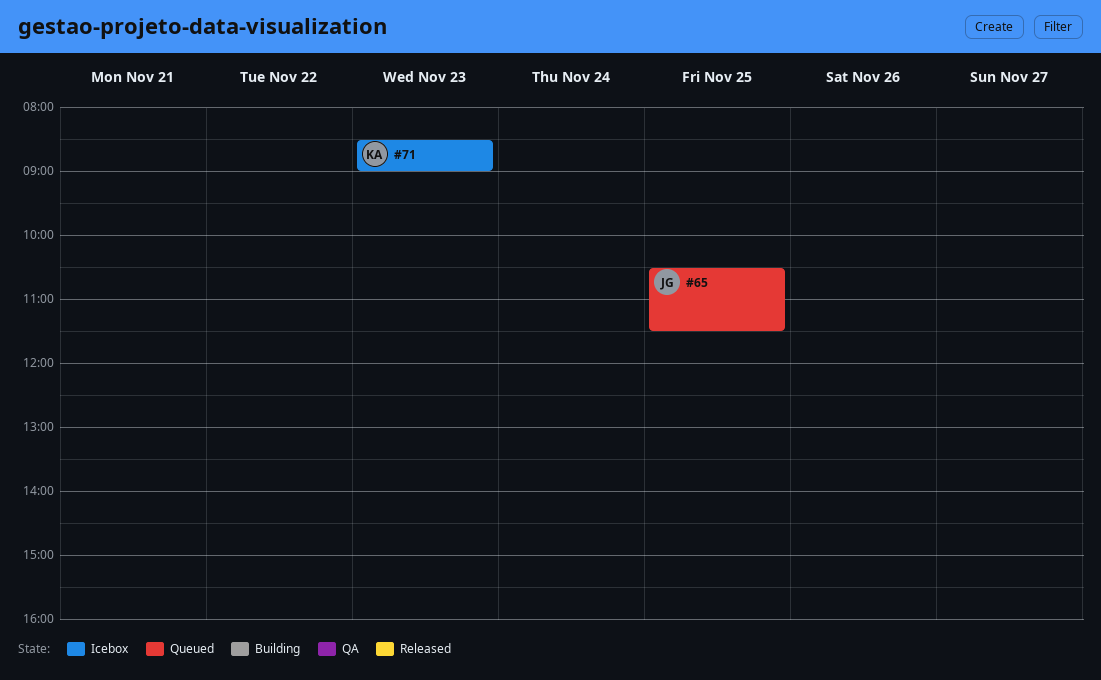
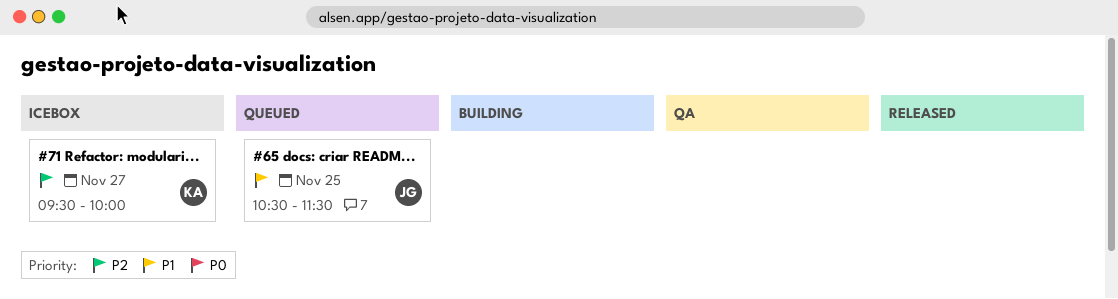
#71, day: Nov 23 -> Nov 27
#71, begins: 08:30 -> 09:30
#71, ends: 09:00 -> 10:00

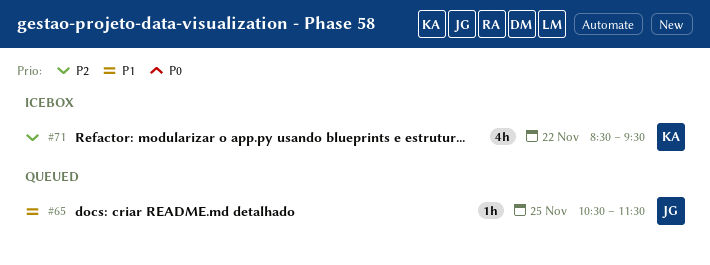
#71, day: Nov 27 -> Nov 22
#71, begins: 09:30 -> 08:30
#71, ends: 10:00 -> 09:30

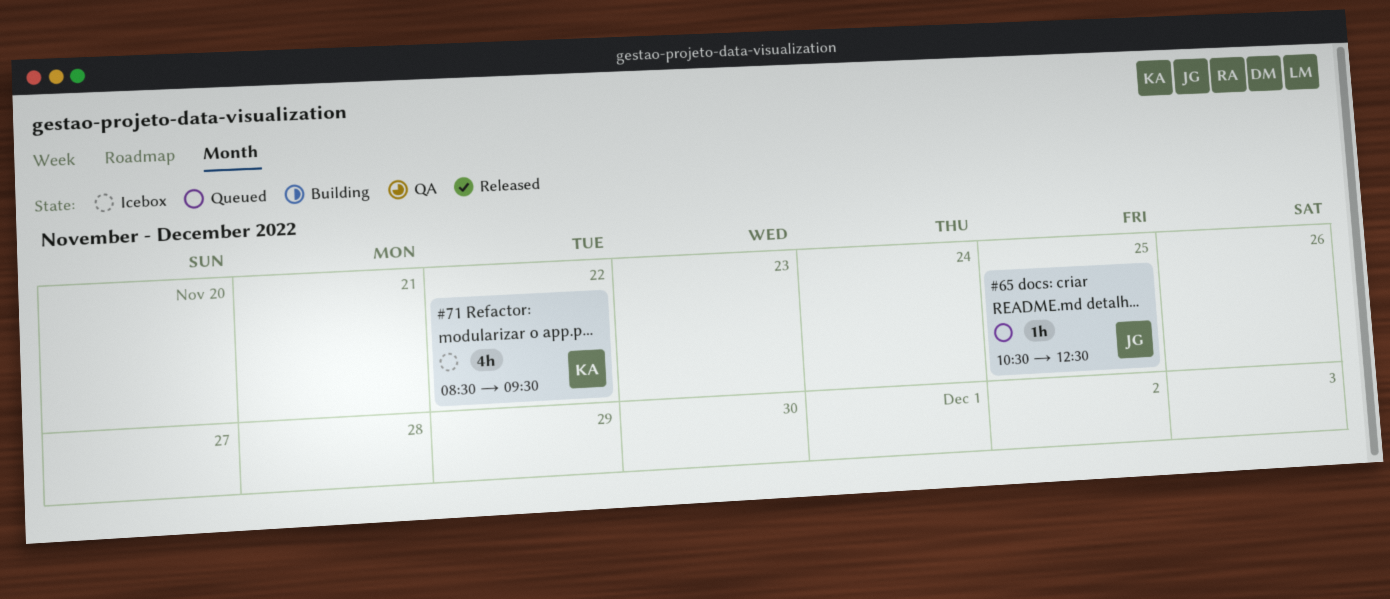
#65, ends: 11:30 -> 12:30

